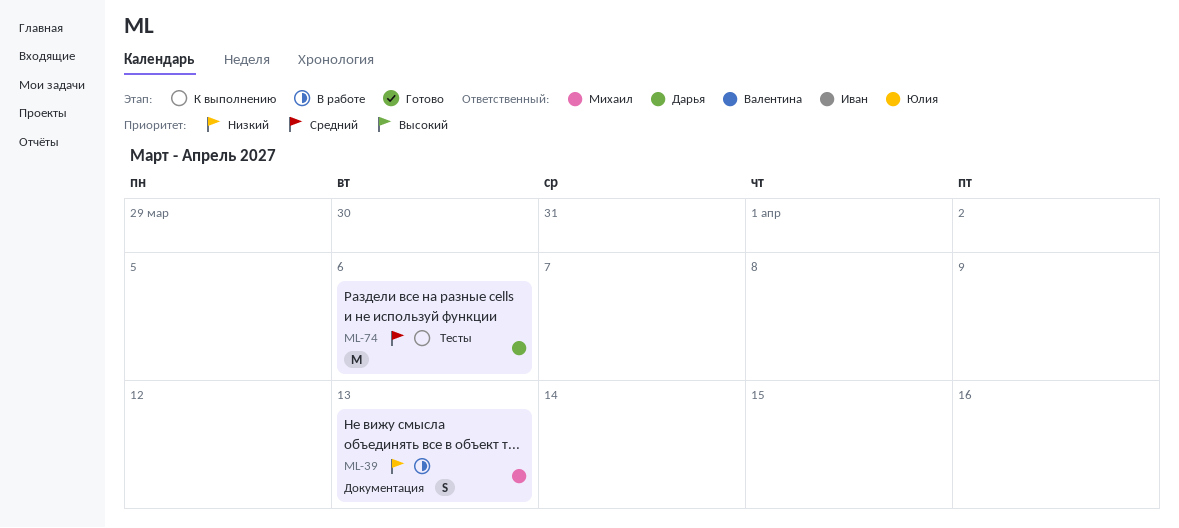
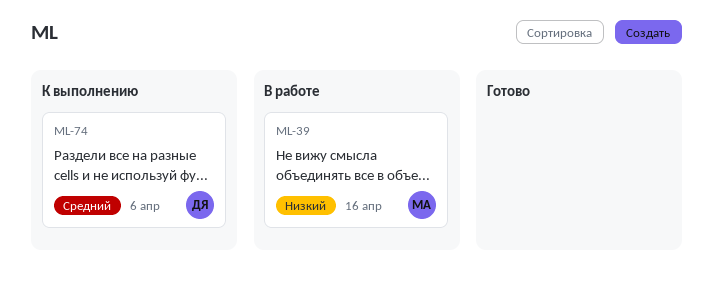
ML-39, due: Apr 13 -> Apr 16

